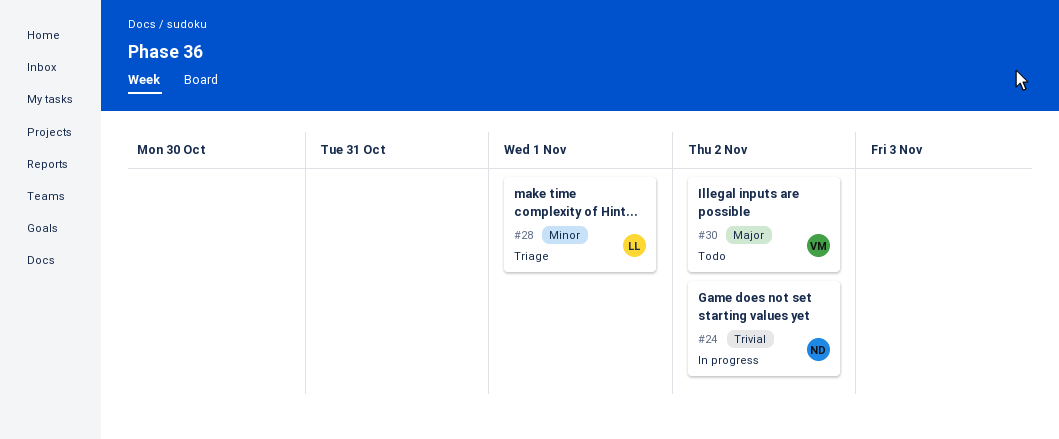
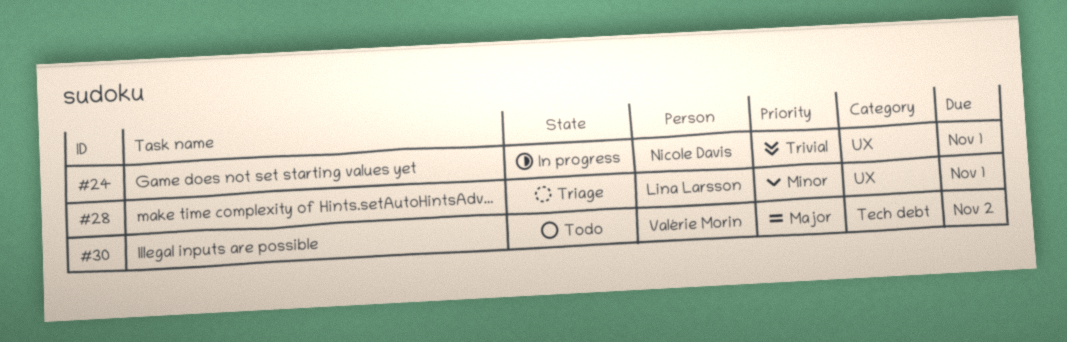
#24, due: Nov 2 -> Nov 1

